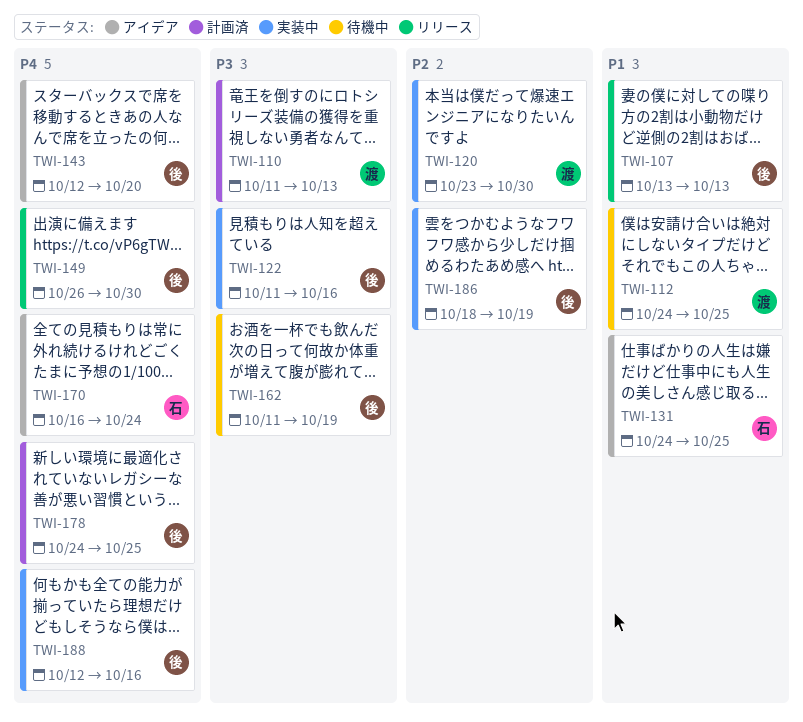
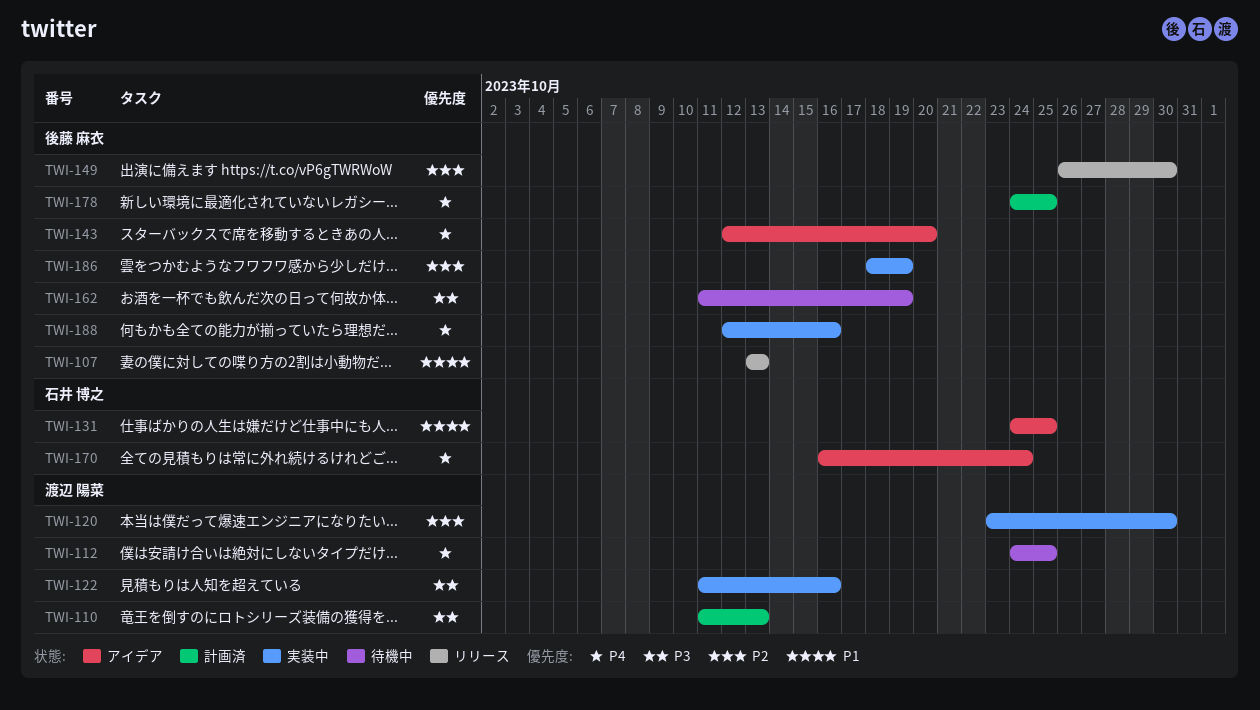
TWI-112, priority: P1 -> P4
TWI-122, owner: 後藤 麻衣 -> 渡辺 陽菜
TWI-149, priority: P4 -> P2

